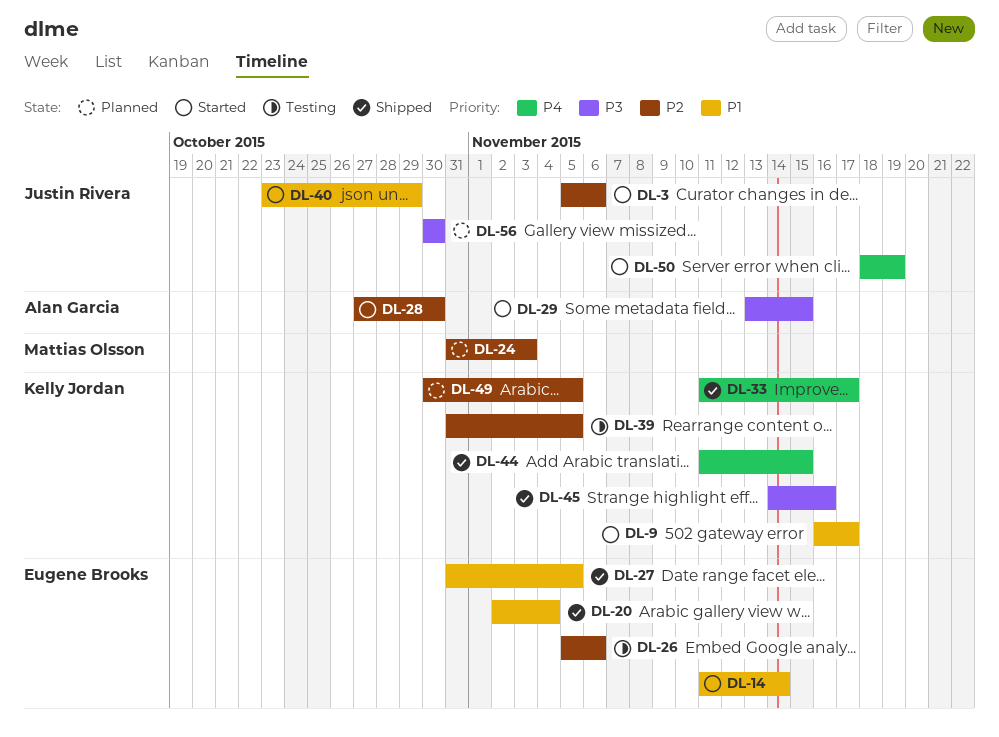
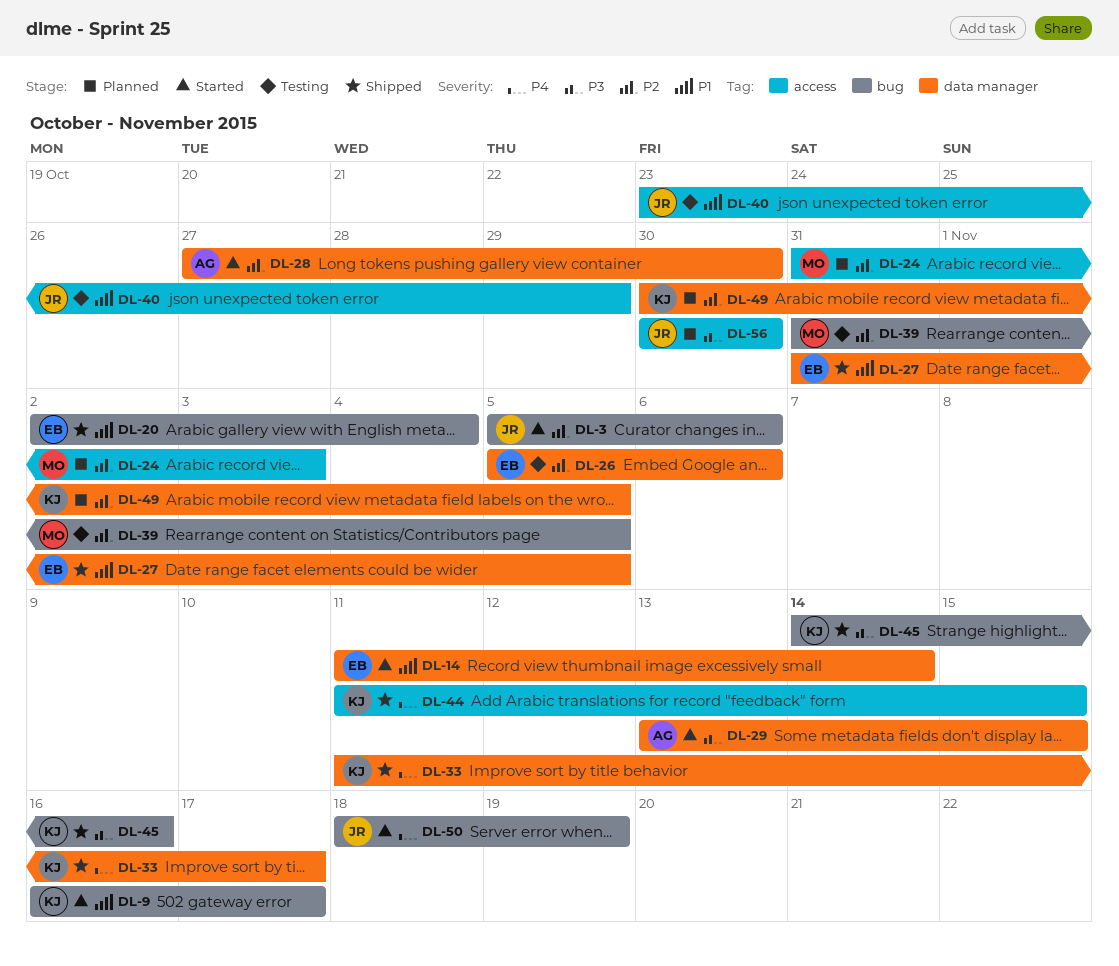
DL-39, owner: Kelly Jordan -> Mattias Olsson
DL-40, status: Started -> Testing

